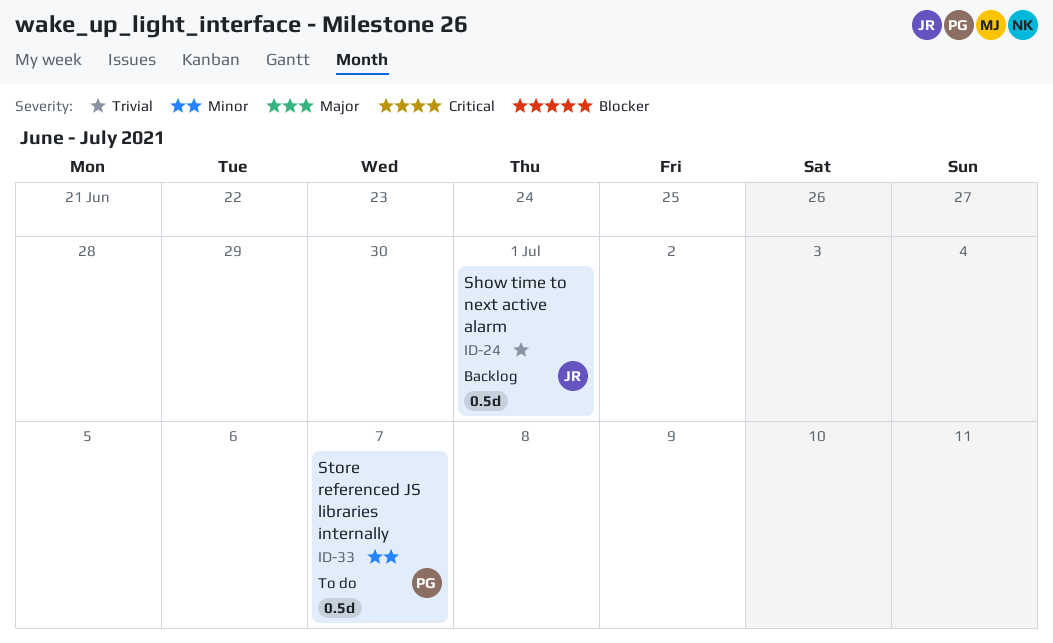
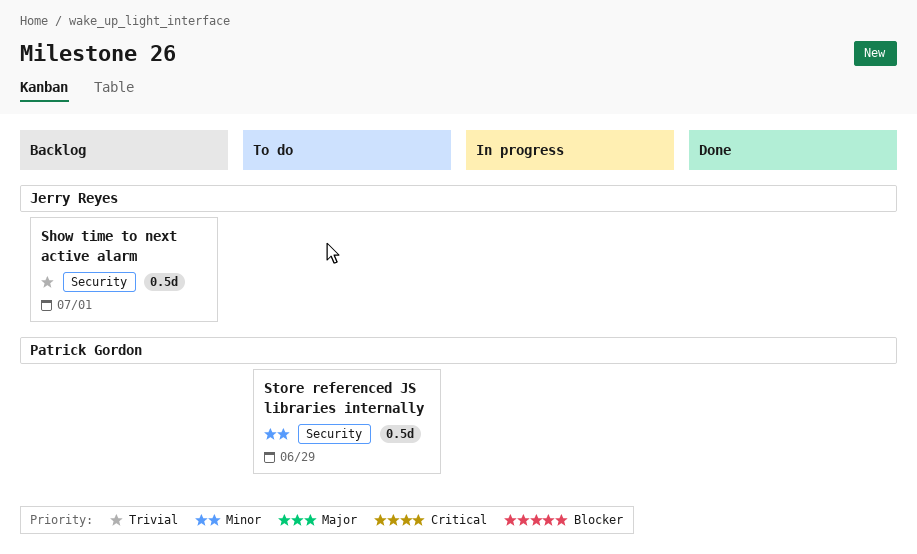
Store referenced JS libraries internally, due: Jul 7 -> Jun 29

